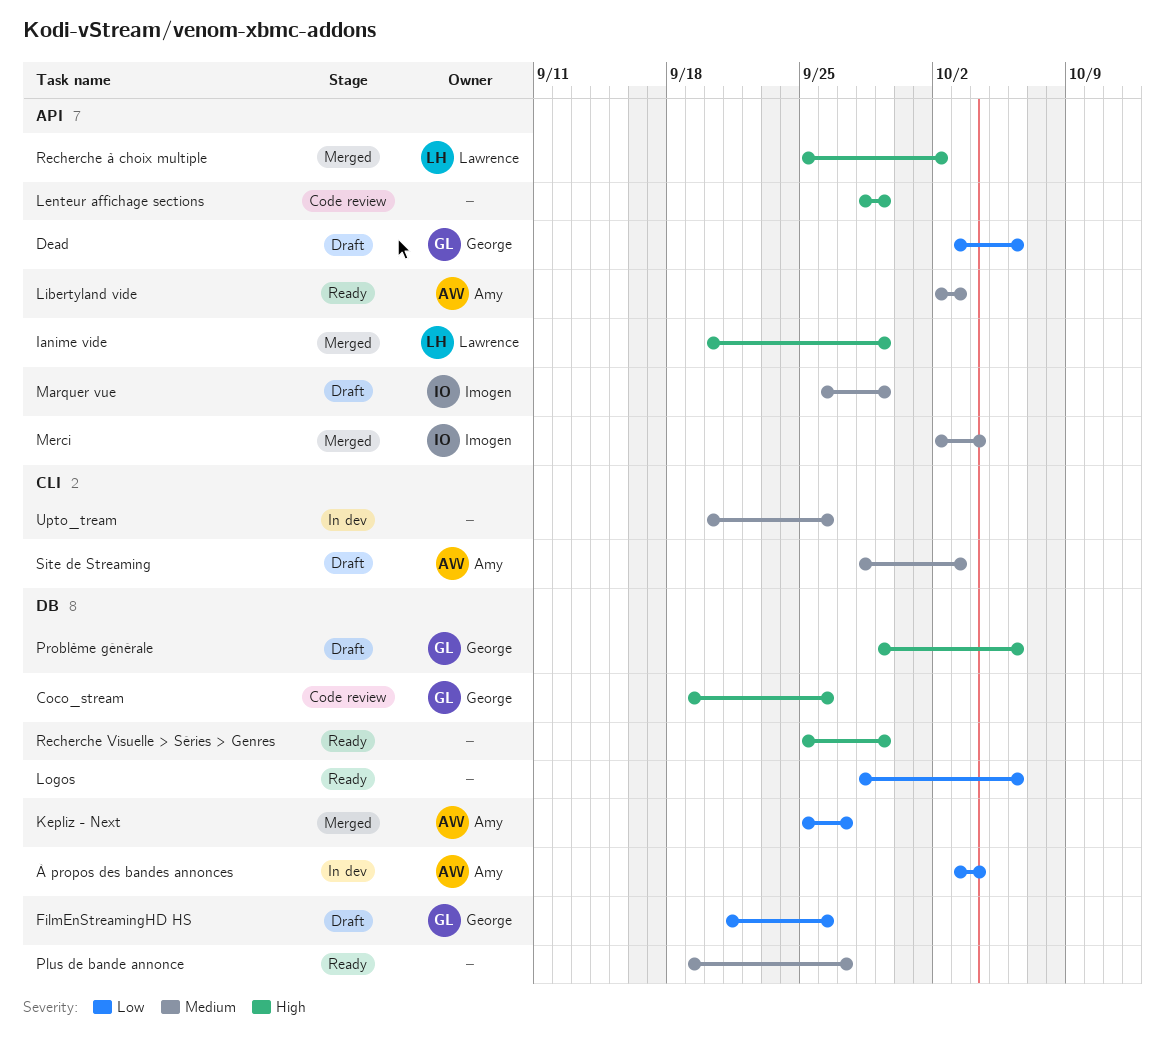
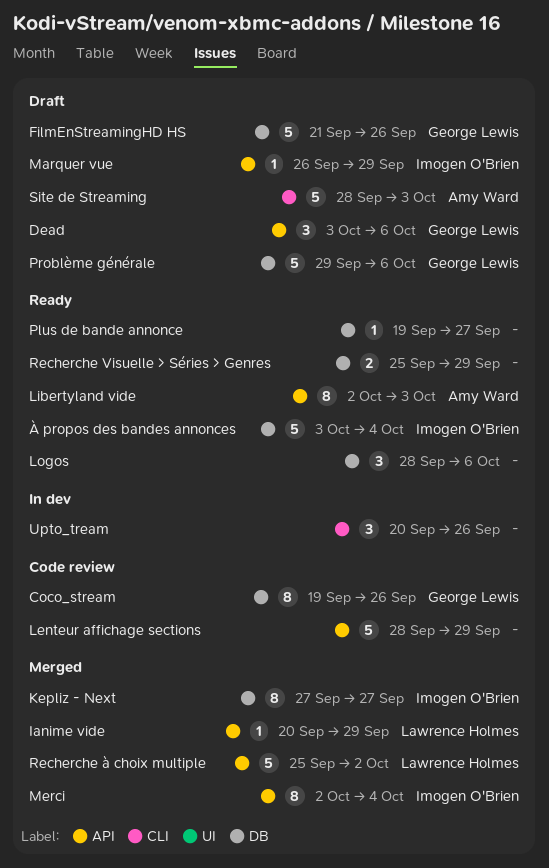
Kepliz - Next, owner: Amy Ward -> Imogen O'Brien
Kepliz - Next, start: Sep 25 -> Sep 27
À propos des bandes annonces, status: In dev -> Ready
À propos des bandes annonces, owner: Amy Ward -> Imogen O'Brien

